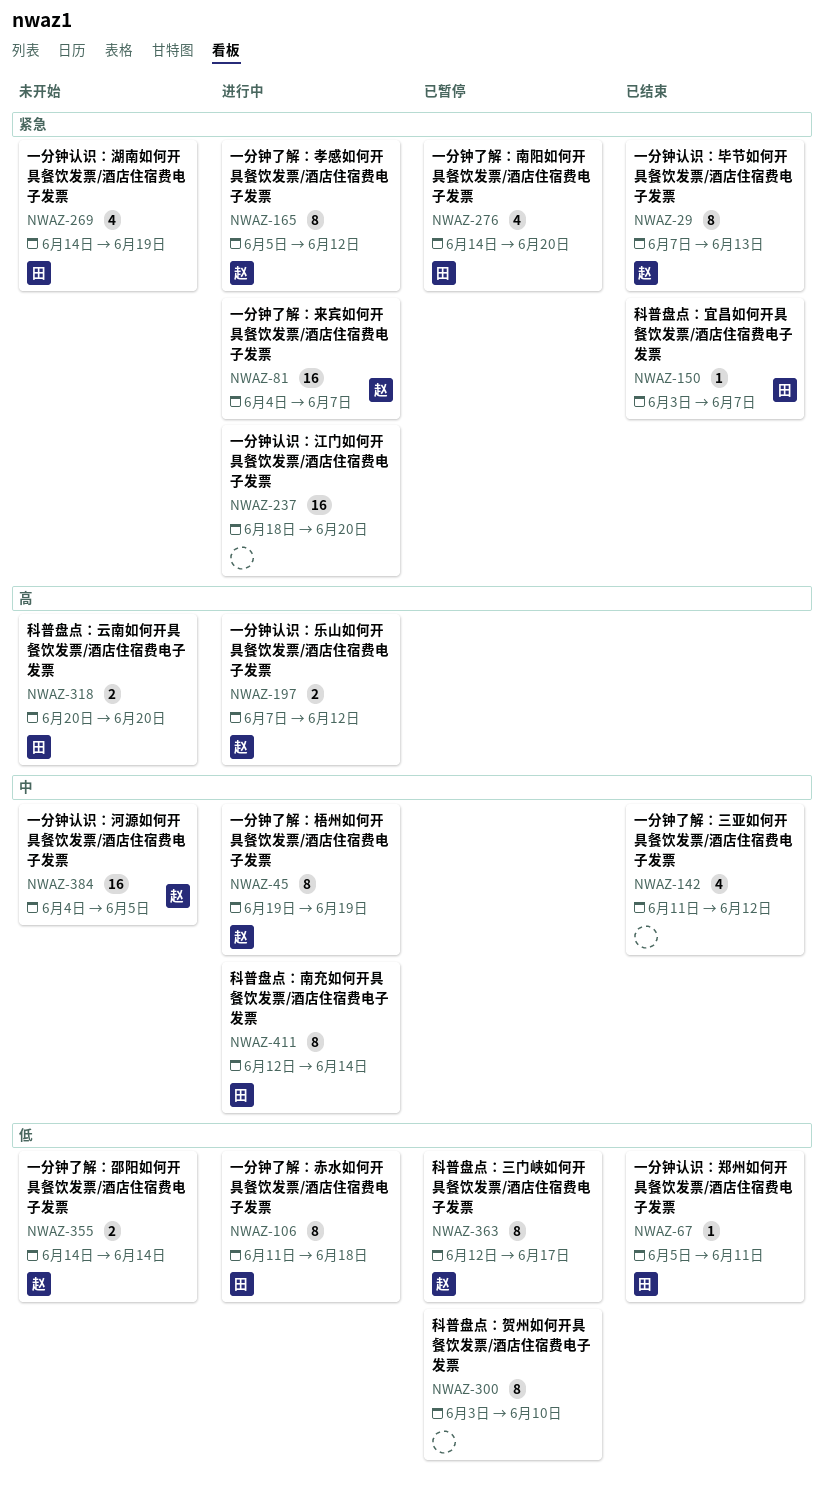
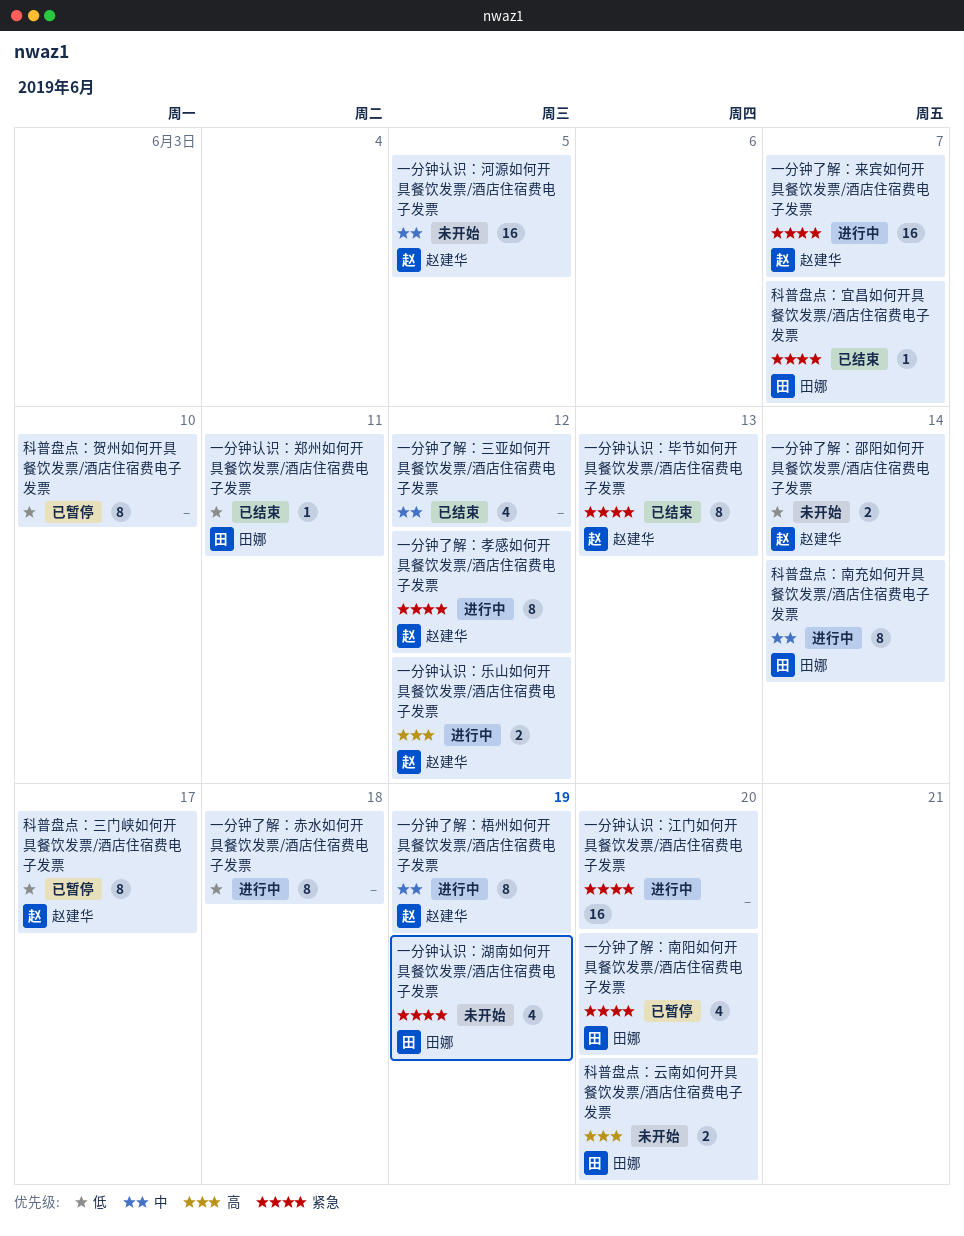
一分钟了解：赤水如何开具餐饮发票/酒店住宿费电子发票, owner: 田娜 -> none

